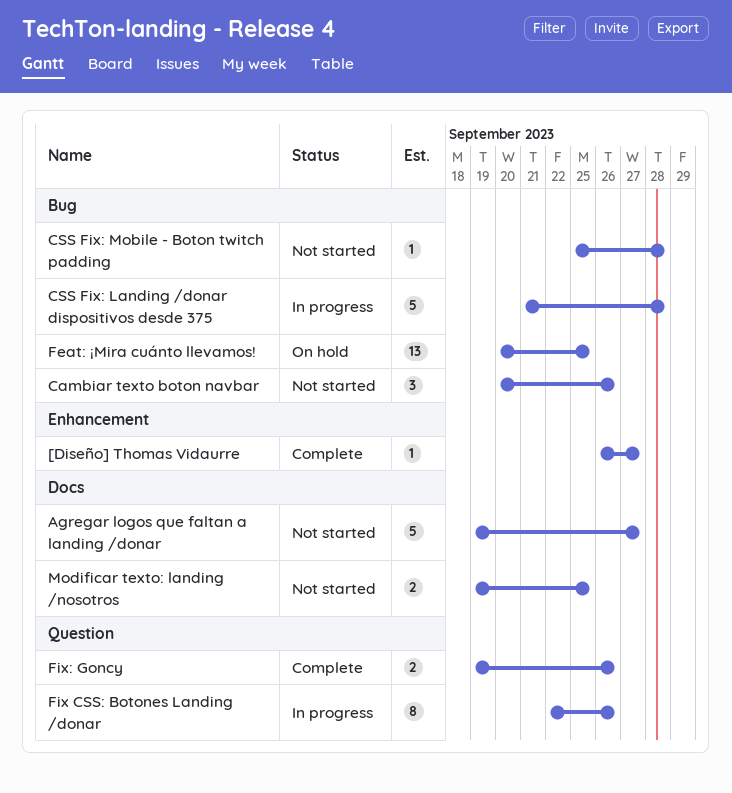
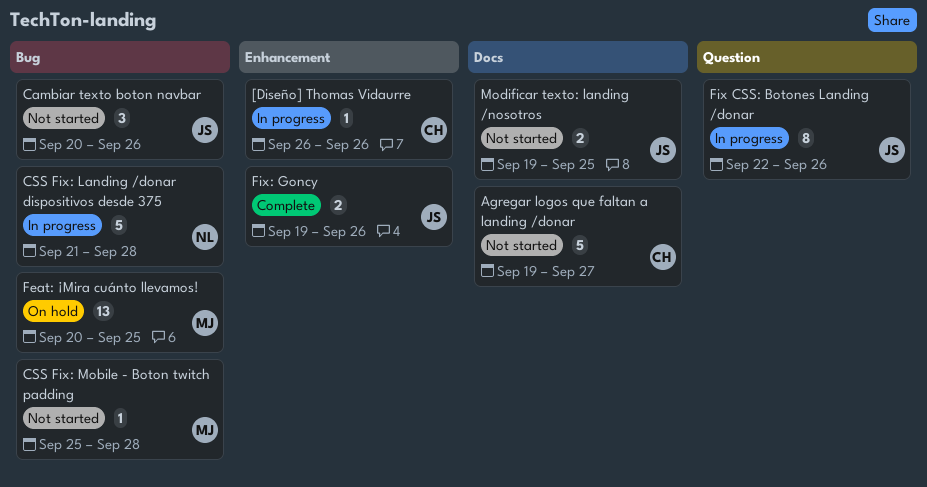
[Diseño] Thomas Vidaurre, status: Complete -> In progress
[Diseño] Thomas Vidaurre, due: Sep 27 -> Sep 26
Fix: Goncy, label: Question -> Enhancement

